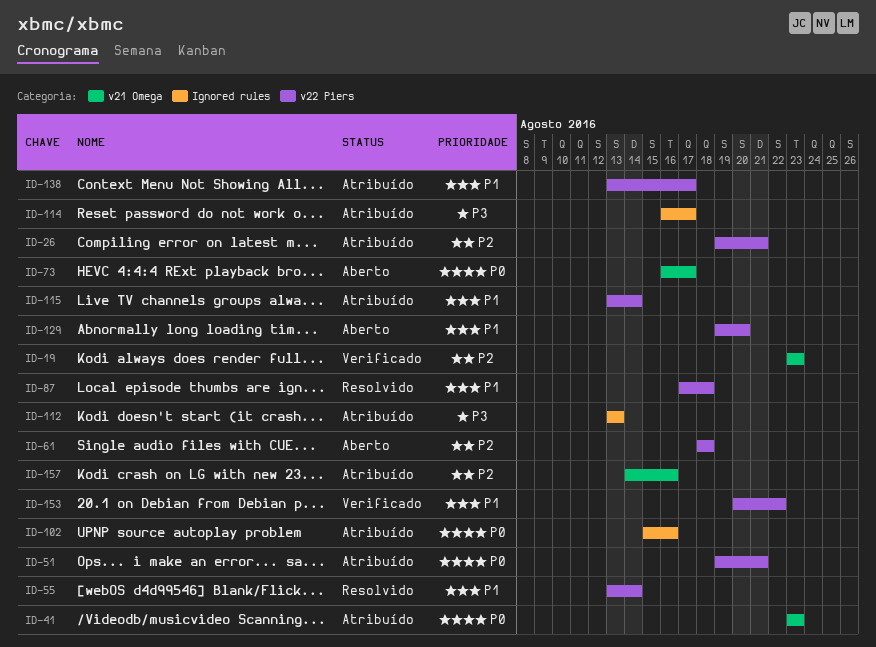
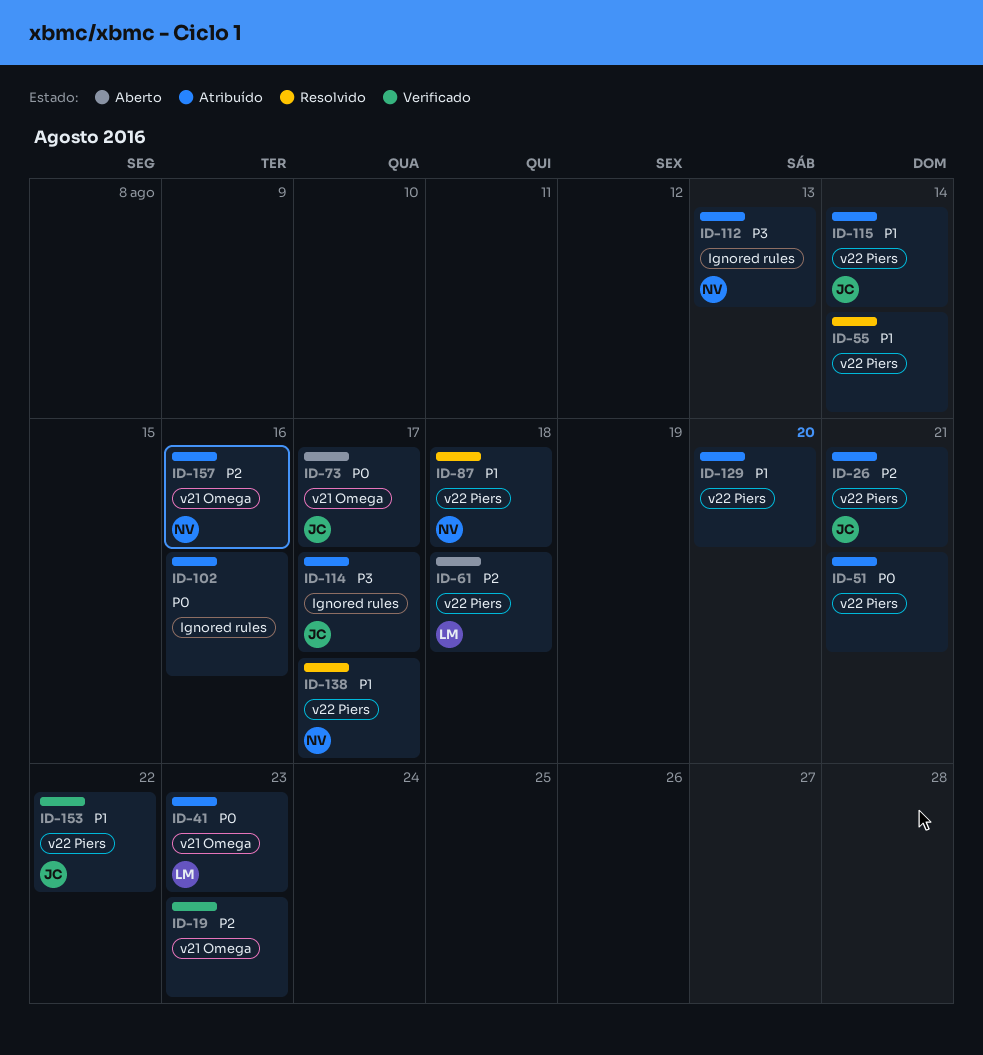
ID-129, status: Aberto -> Atribuído
ID-138, status: Atribuído -> Resolvido

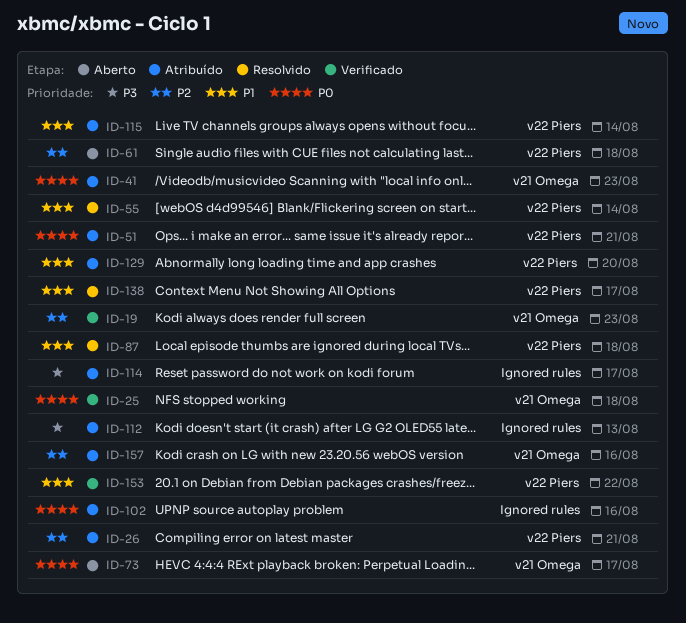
ID-25: none -> present

